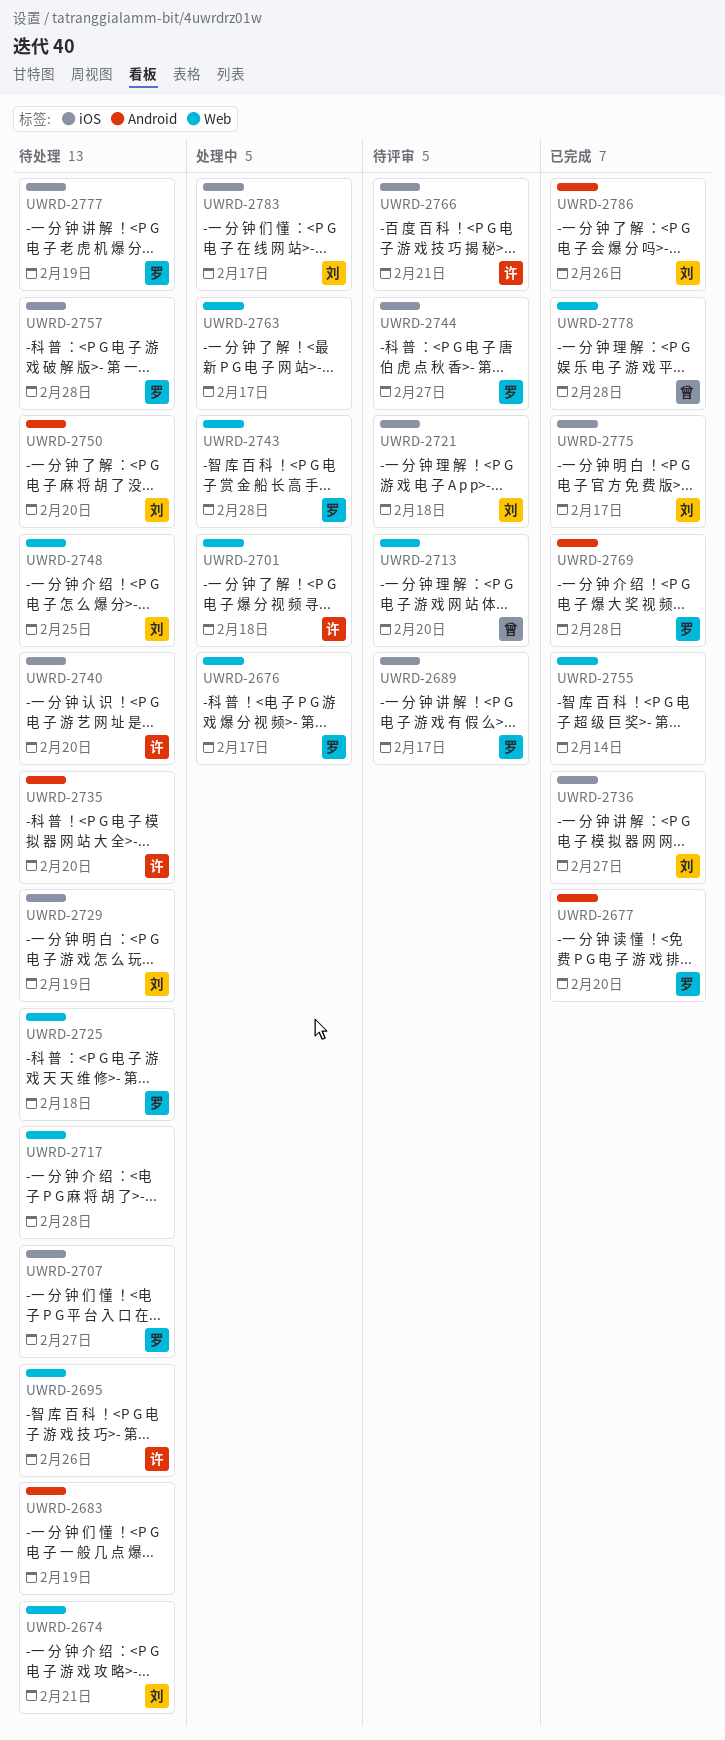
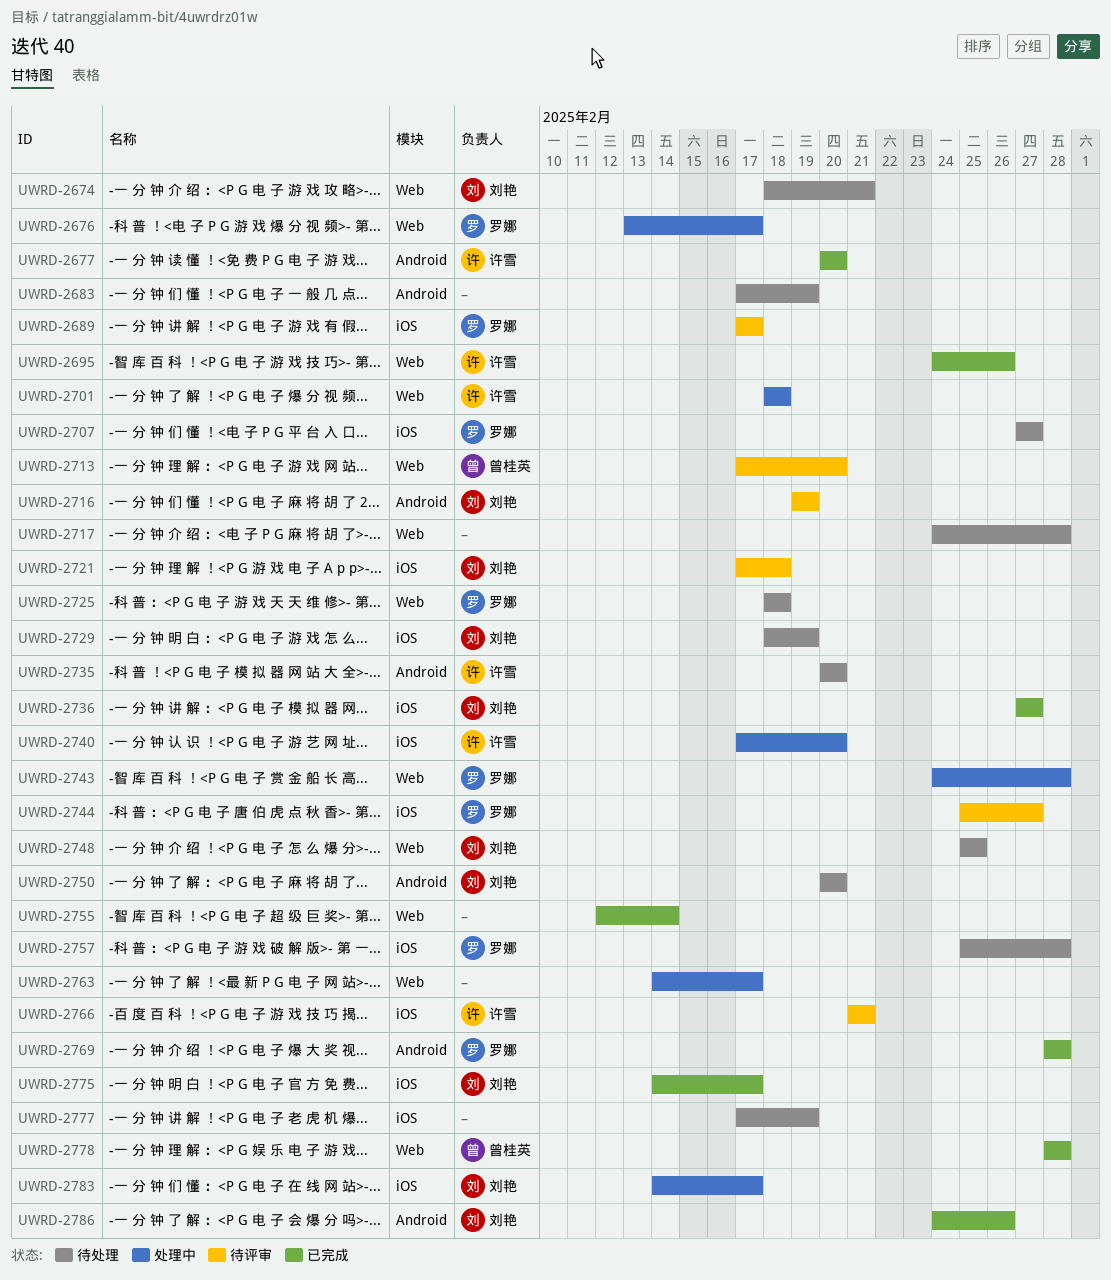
UWRD-2677, owner: 罗娜 -> 许雪
UWRD-2695, status: 待处理 -> 已完成
UWRD-2716: none -> present
UWRD-2740, status: 待处理 -> 处理中
UWRD-2777, owner: 罗娜 -> none

